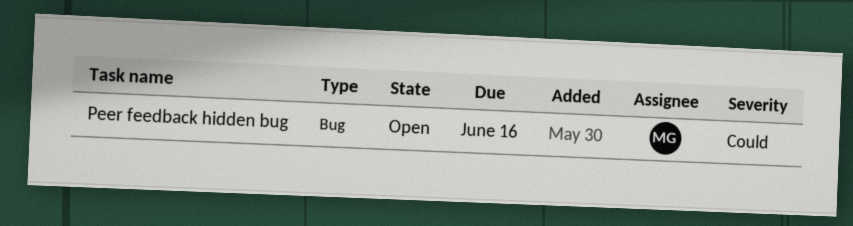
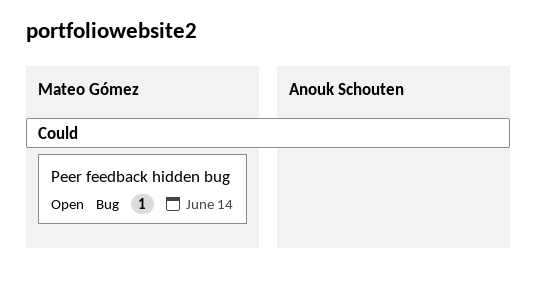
Peer feedback hidden bug, due: Jun 16 -> Jun 14

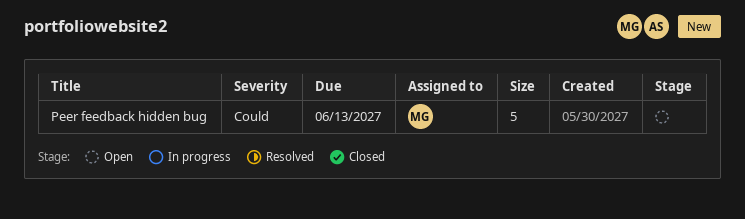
Peer feedback hidden bug, estimate: 1 -> 5
Peer feedback hidden bug, due: Jun 14 -> Jun 13

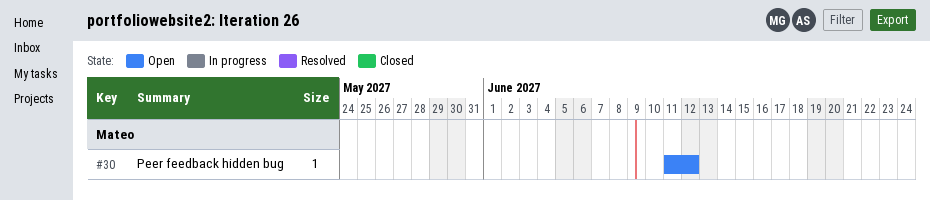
Peer feedback hidden bug, estimate: 5 -> 1
Peer feedback hidden bug, due: Jun 13 -> Jun 12

